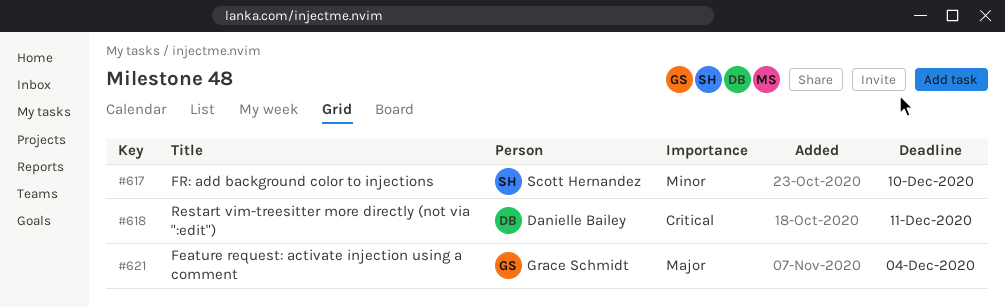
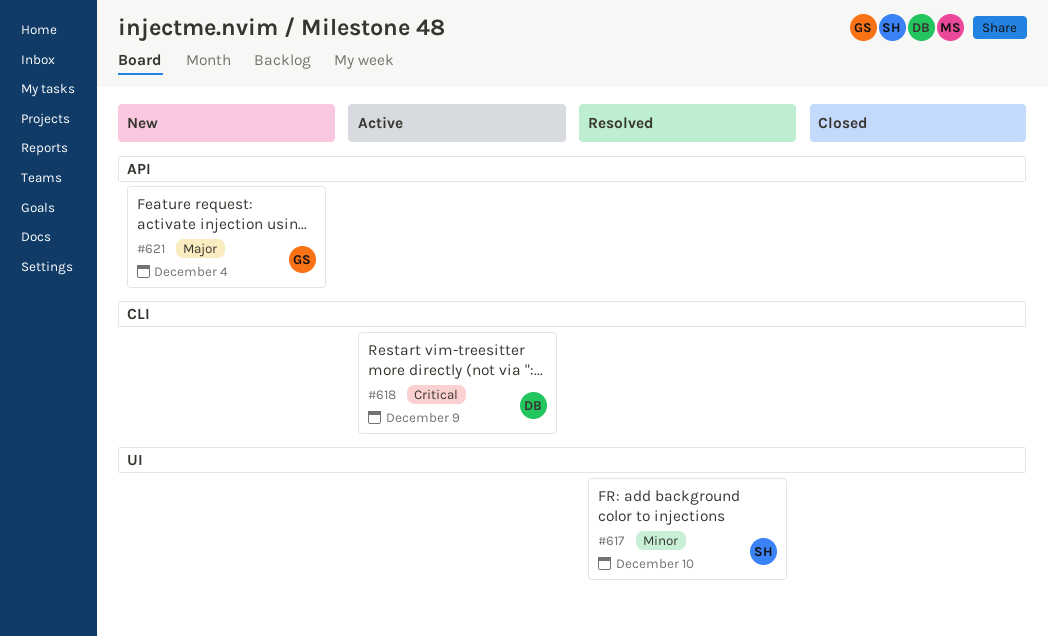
#618, due: Dec 11 -> Dec 9

